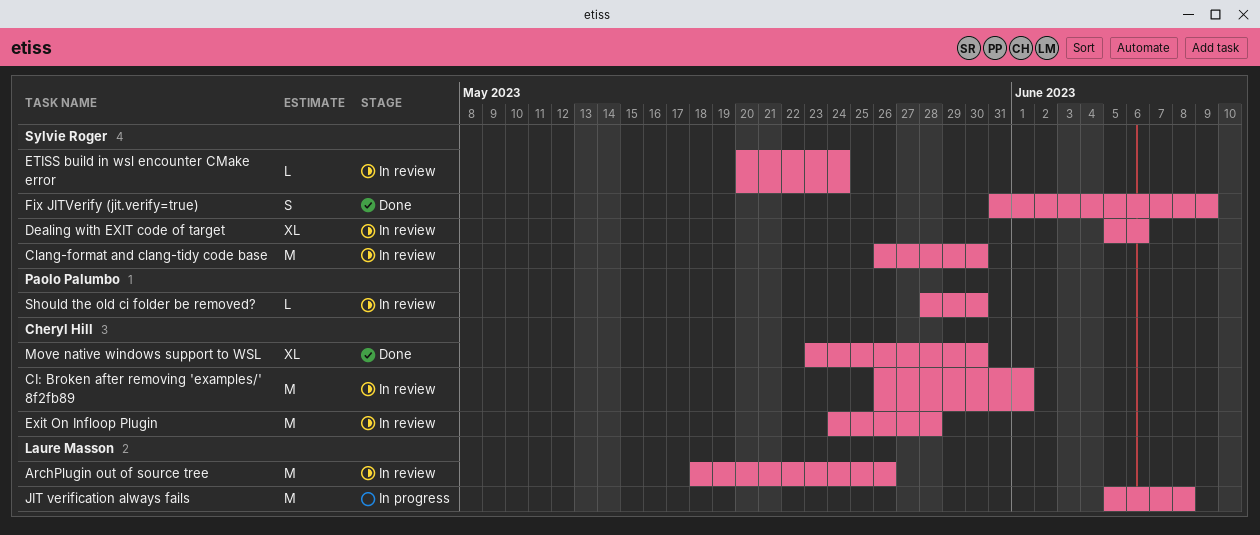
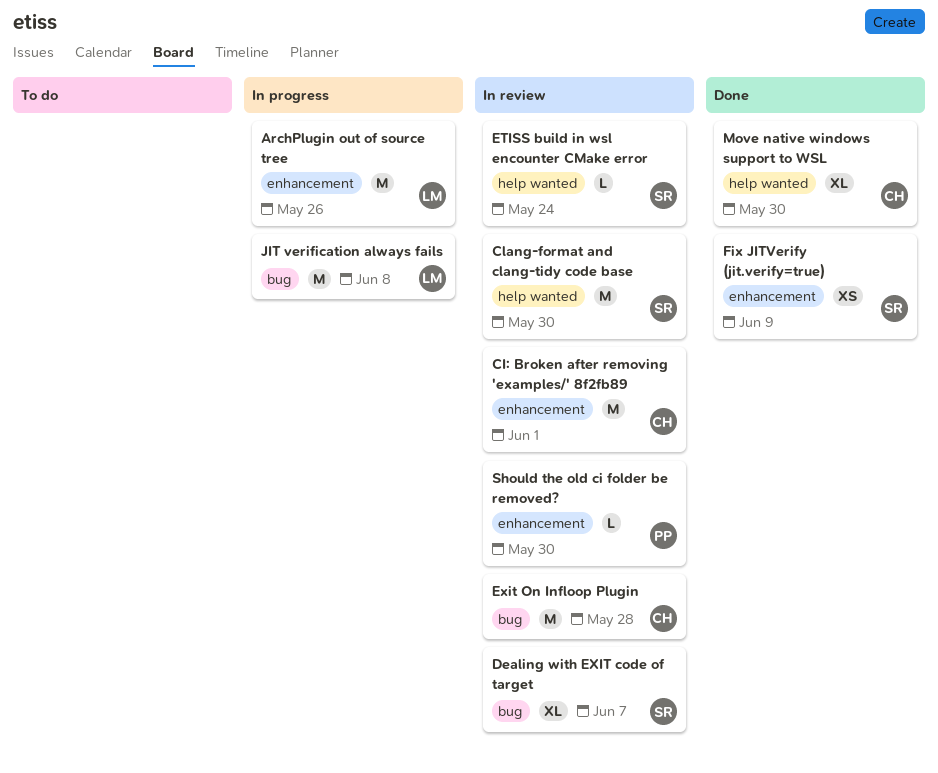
ArchPlugin out of source tree, status: In review -> In progress
Dealing with EXIT code of target, due: Jun 6 -> Jun 7
Fix JITVerify (jit.verify=true), estimate: S -> XS

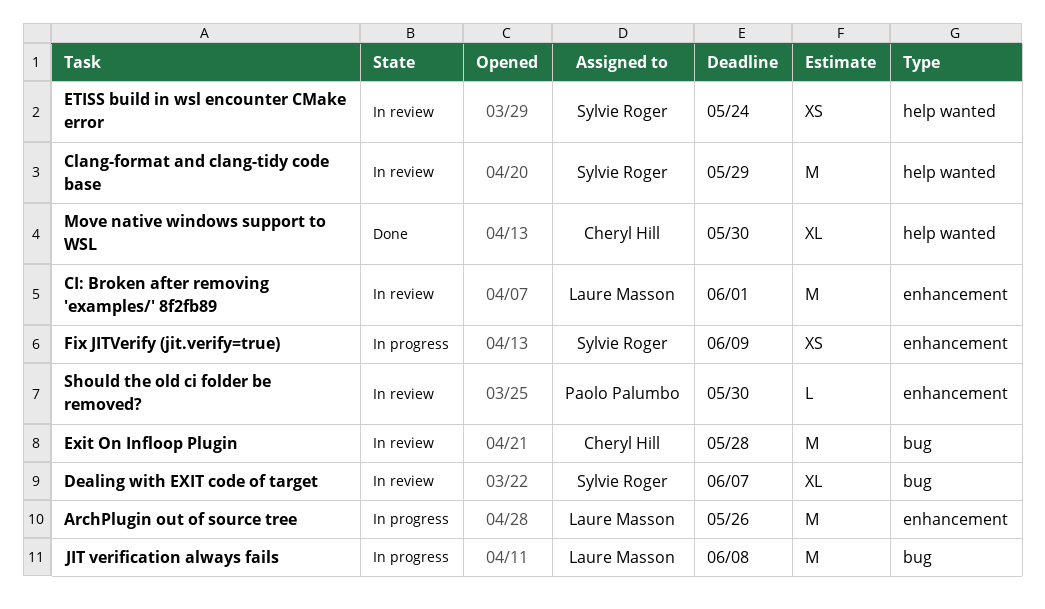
CI: Broken after removing 'examples/' 8f2fb89, owner: Cheryl Hill -> Laure Masson
Clang-format and clang-tidy code base, due: May 30 -> May 29
ETISS build in wsl encounter CMake error, estimate: L -> XS
Fix JITVerify (jit.verify=true), status: Done -> In progress

